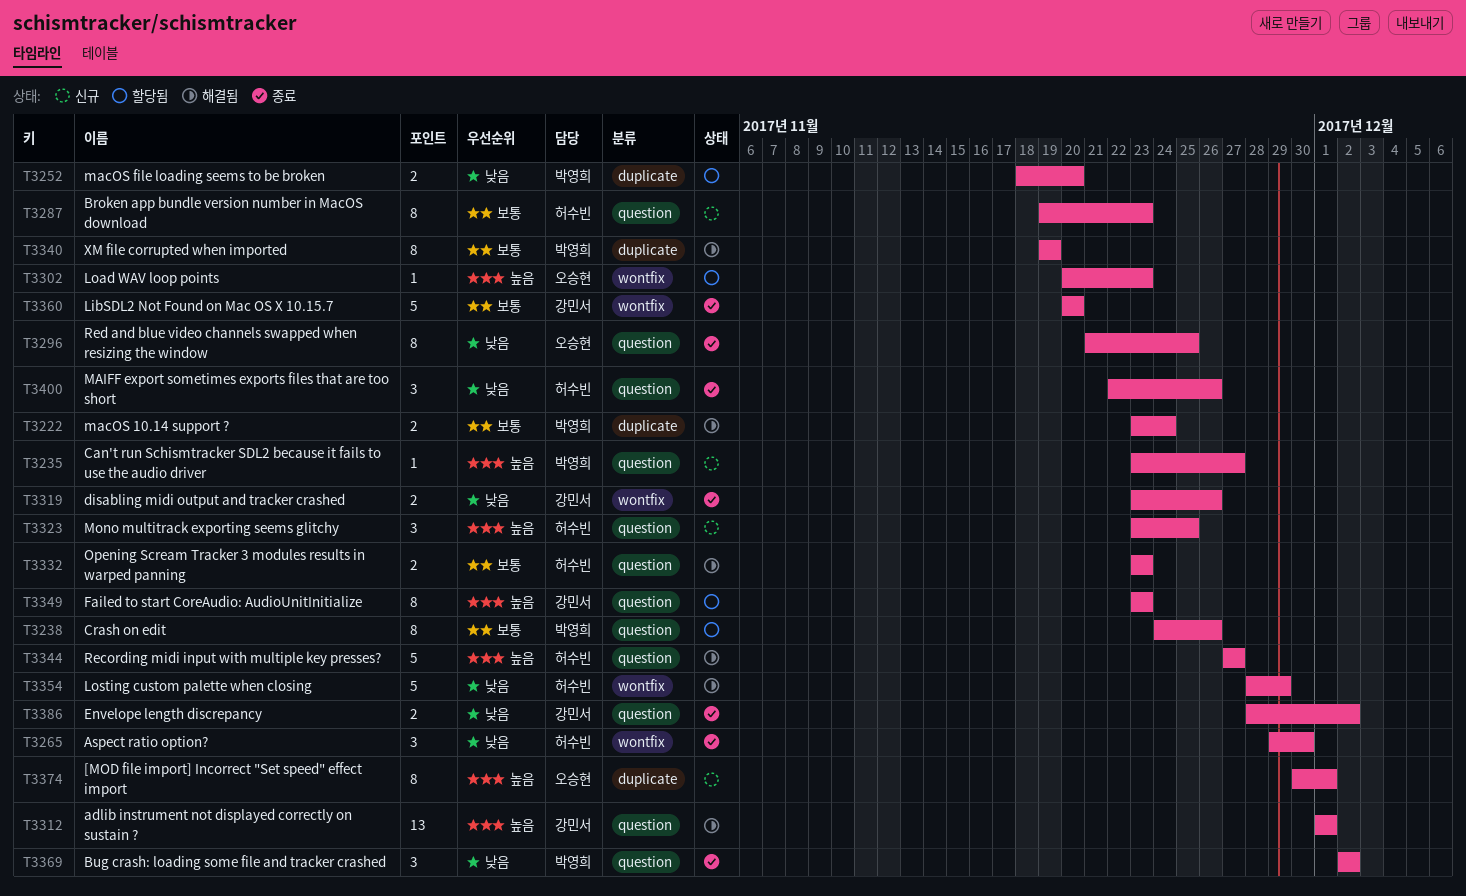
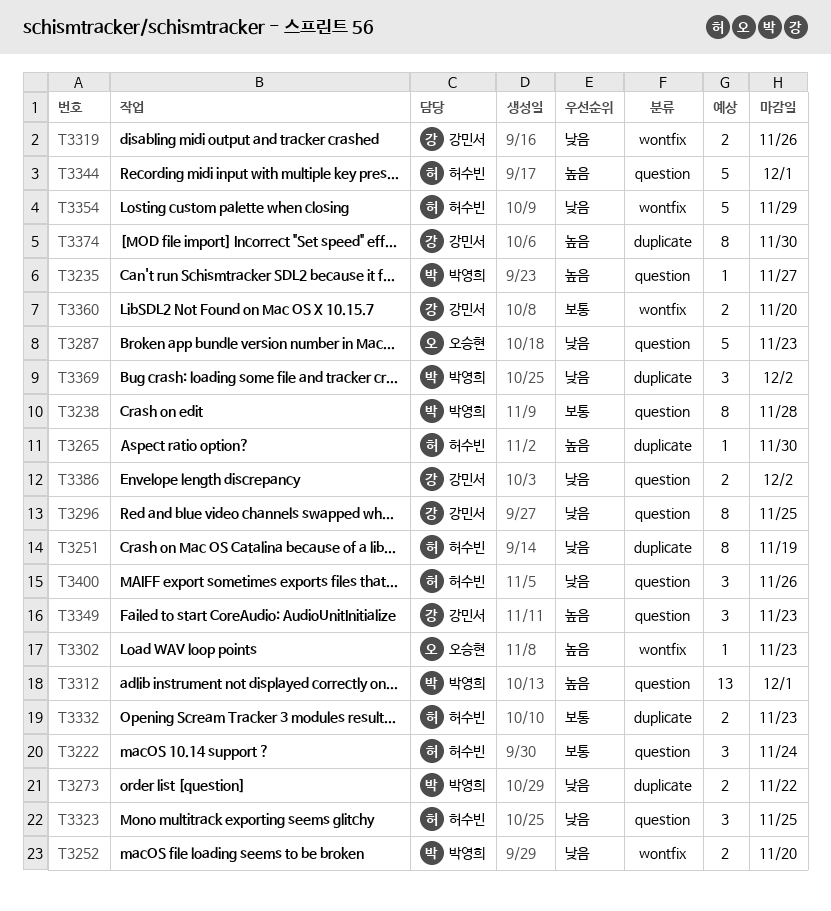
T3222, owner: 박영희 -> 허수빈
T3222, label: duplicate -> question
T3222, estimate: 2 -> 3
T3238, due: Nov 26 -> Nov 28
T3251: none -> present
T3252, label: duplicate -> wontfix
T3265, priority: 낮음 -> 높음
T3265, label: wontfix -> duplicate
T3265, estimate: 3 -> 1
T3273: none -> present
T3287, owner: 허수빈 -> 오승현
T3287, priority: 보통 -> 낮음
T3287, estimate: 8 -> 5
T3296, owner: 오승현 -> 강민서
T3312, owner: 강민서 -> 박영희
T3323, priority: 높음 -> 낮음
T3332, label: question -> duplicate
T3340: present -> none
T3344, due: Nov 27 -> Dec 1
T3349, estimate: 8 -> 3
T3360, estimate: 5 -> 2
T3369, label: question -> duplicate
T3374, owner: 오승현 -> 강민서
T3374, due: Dec 1 -> Nov 30

